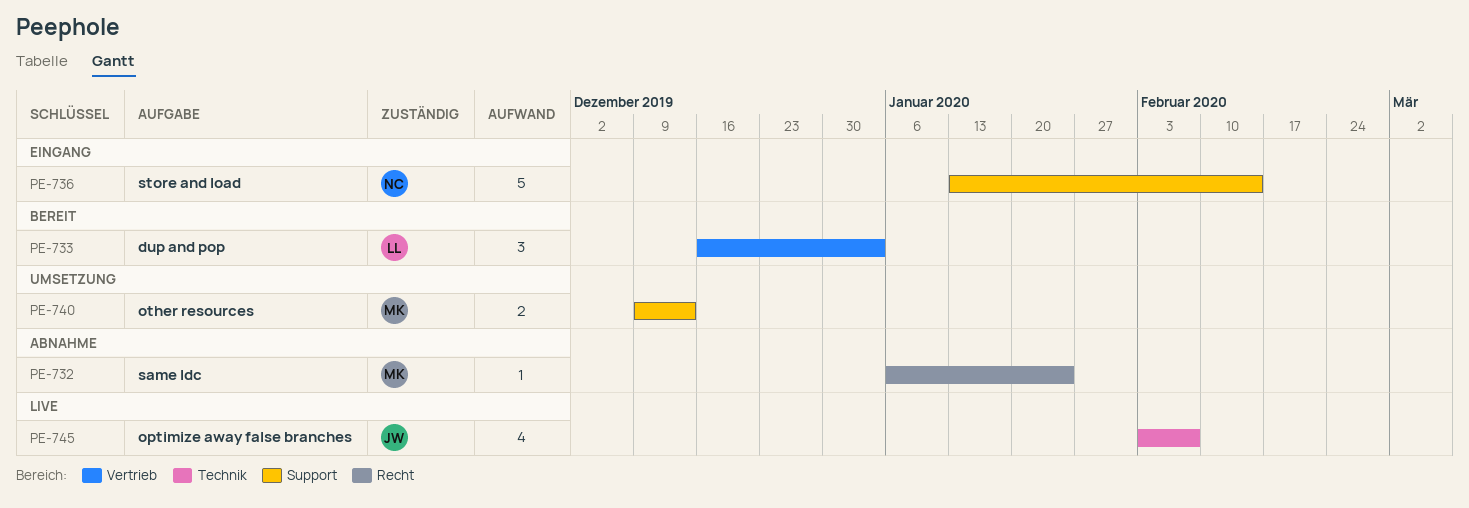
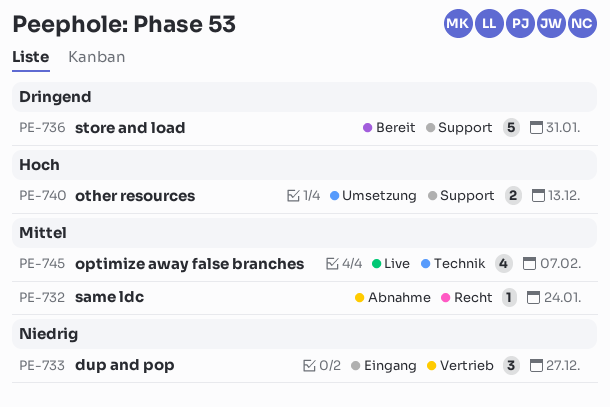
PE-733, status: Bereit -> Eingang
PE-733, due: Jan 3 -> Dec 27
PE-736, status: Eingang -> Bereit
PE-736, due: Feb 14 -> Jan 31

